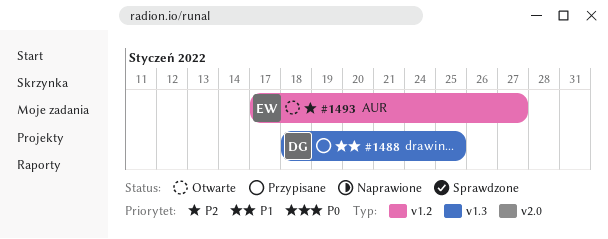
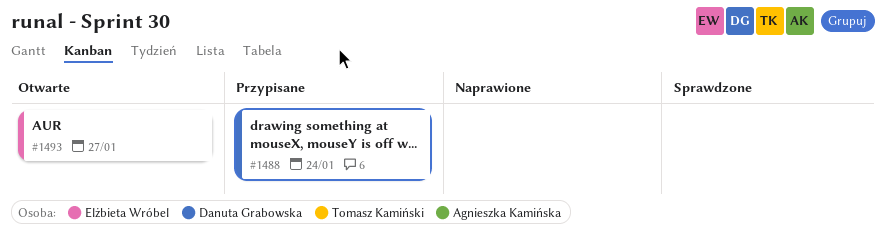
#1488, due: Jan 25 -> Jan 24

